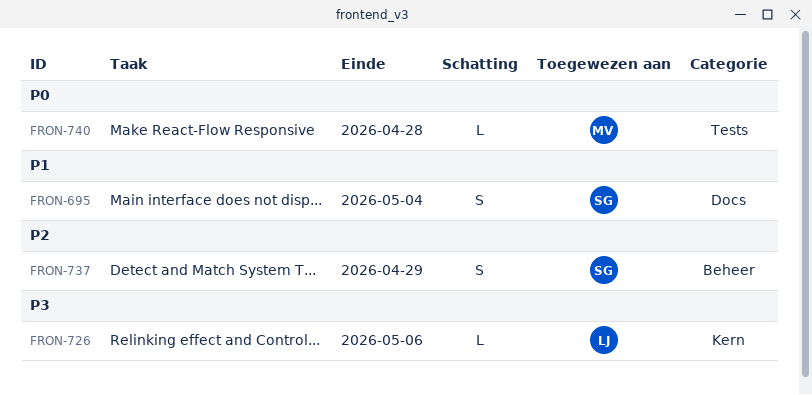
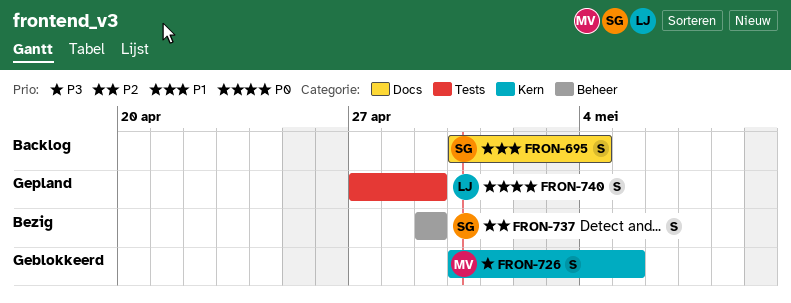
FRON-726, owner: LJ -> MV
FRON-726, estimate: L -> S
FRON-726, due: May 6 -> May 5
FRON-740, owner: MV -> LJ
FRON-740, estimate: L -> S
FRON-740, due: Apr 28 -> Apr 29

